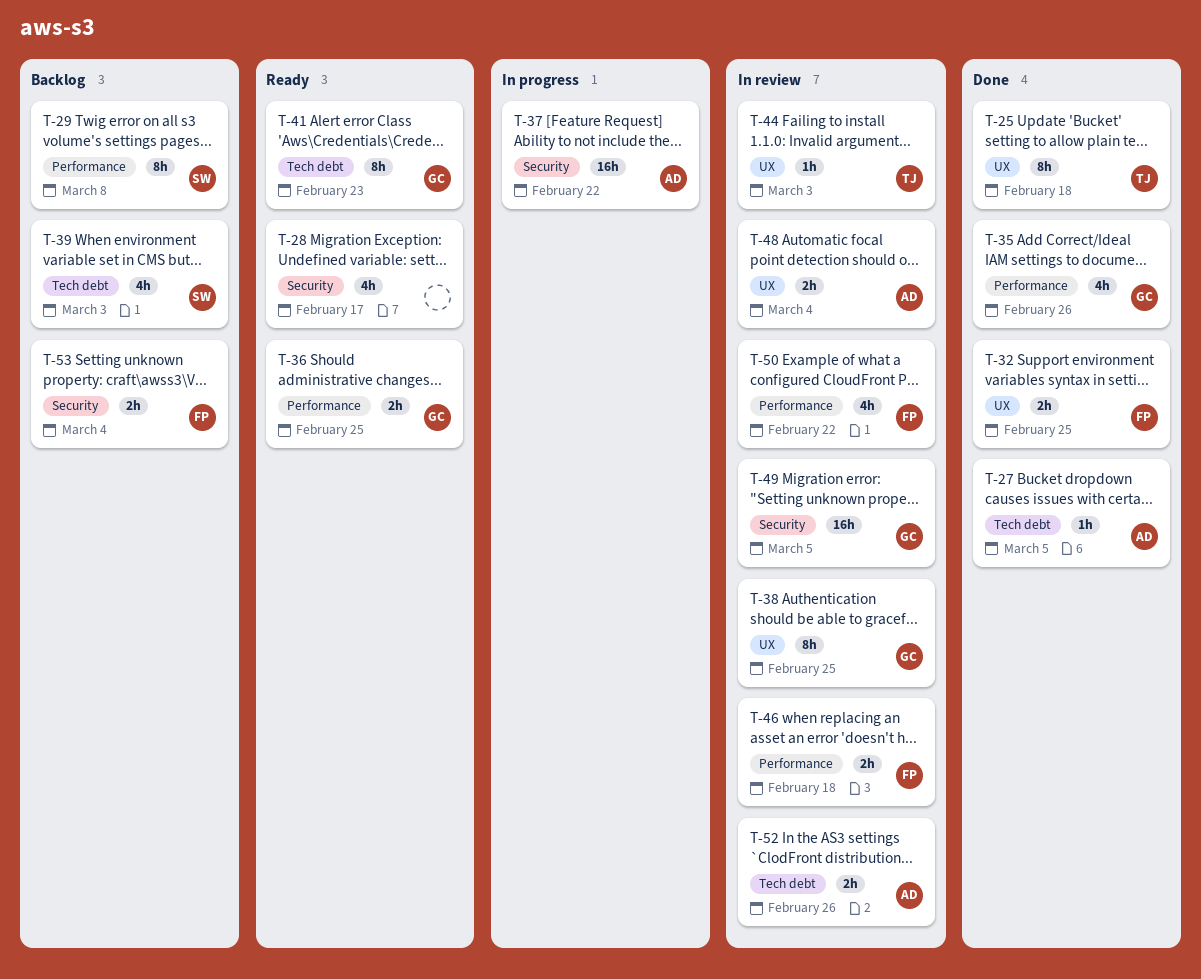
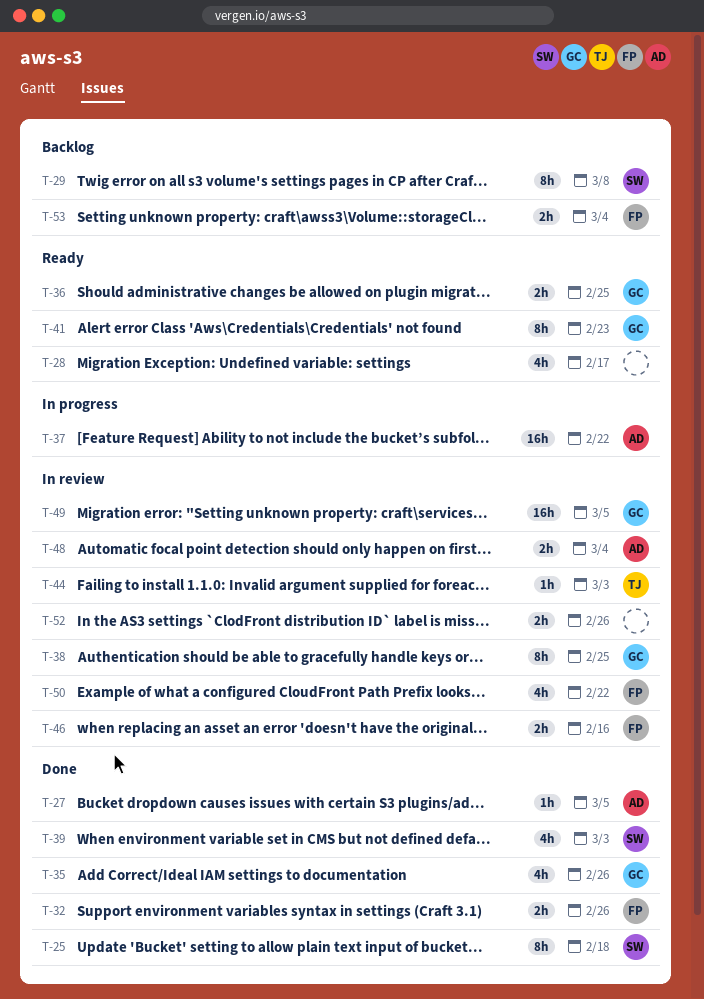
T-25, owner: TJ -> SW
T-32, due: Feb 25 -> Feb 26
T-39, status: Backlog -> Done
T-46, due: Feb 18 -> Feb 16
T-52, owner: AD -> none

